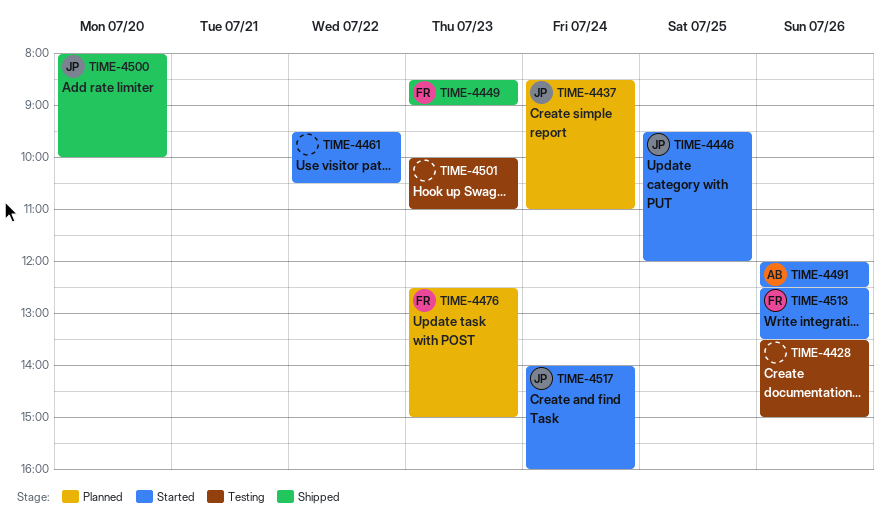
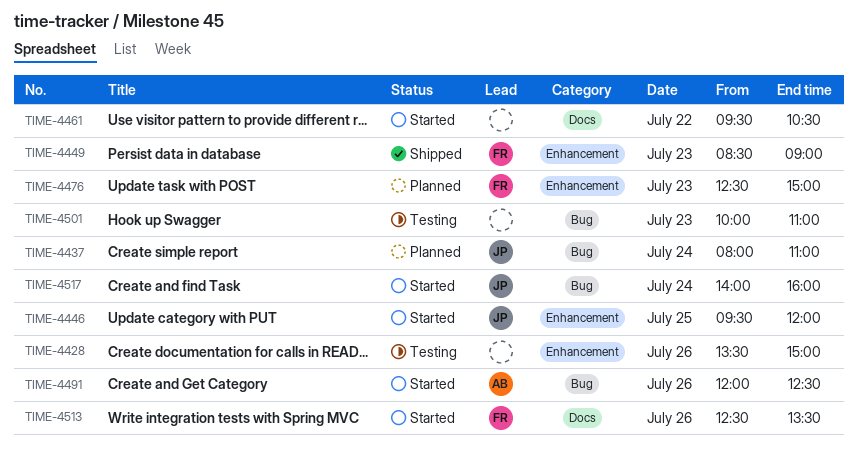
TIME-4437, begins: 08:30 -> 08:00
TIME-4500: present -> none

